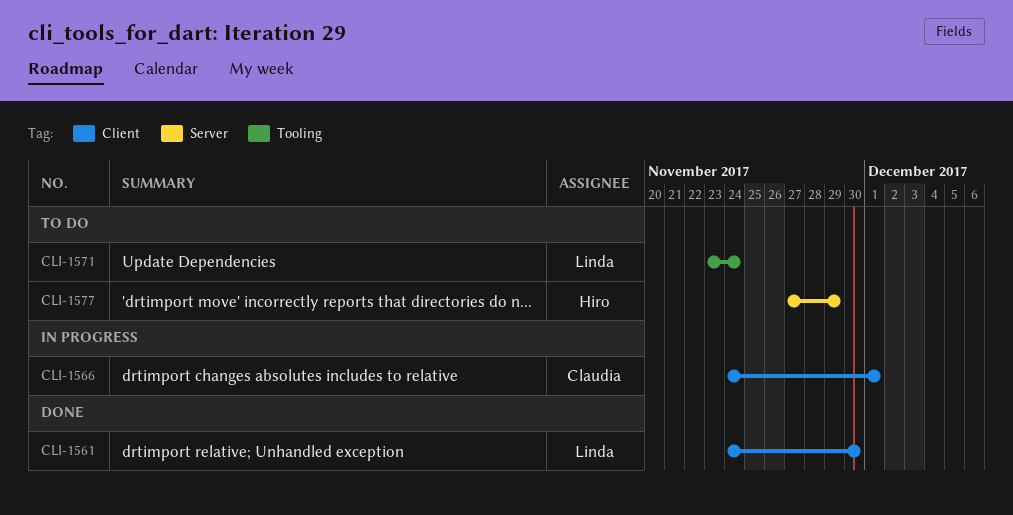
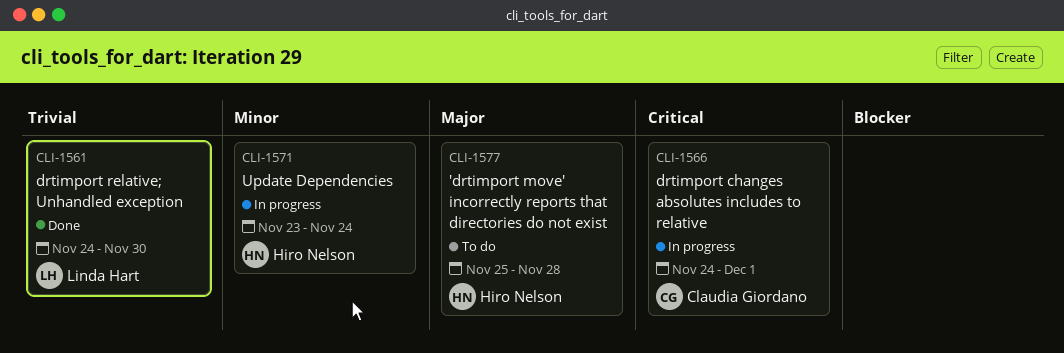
CLI-1571, status: To do -> In progress
CLI-1571, owner: Linda Hart -> Hiro Nelson
CLI-1577, start: Nov 27 -> Nov 25
CLI-1577, due: Nov 29 -> Nov 28

